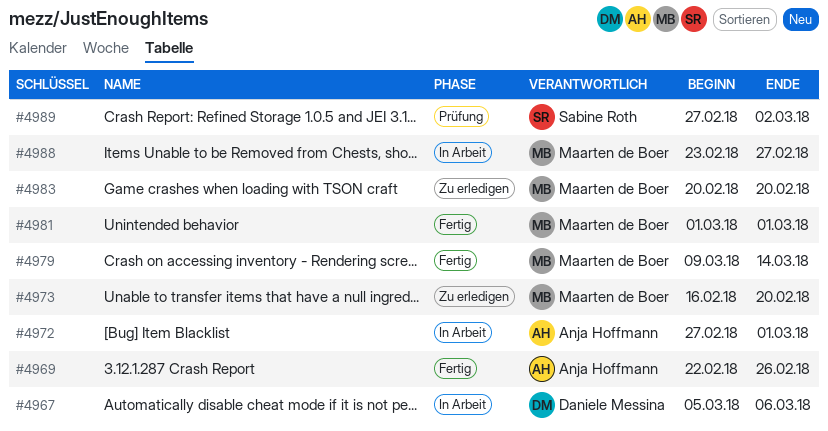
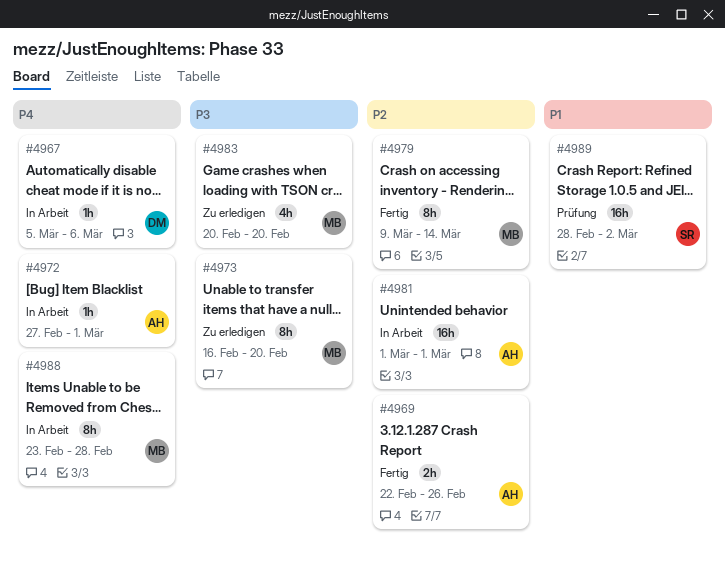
#4981, status: Fertig -> In Arbeit
#4981, owner: Maarten de Boer -> Anja Hoffmann
#4988, due: Feb 27 -> Feb 28
#4989, start: Feb 27 -> Feb 28

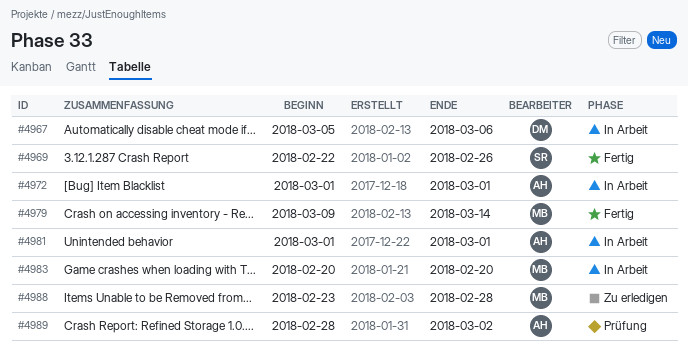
#4969, owner: AH -> SR
#4972, start: Feb 27 -> Mar 1
#4973: present -> none
#4983, status: Zu erledigen -> In Arbeit
#4988, status: In Arbeit -> Zu erledigen
#4989, owner: SR -> AH

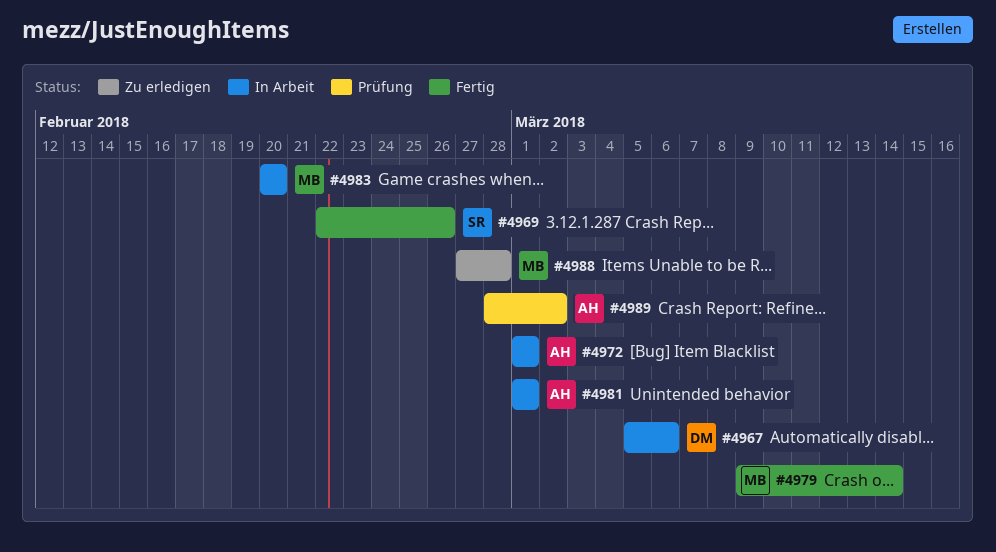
#4988, start: Feb 23 -> Feb 27

